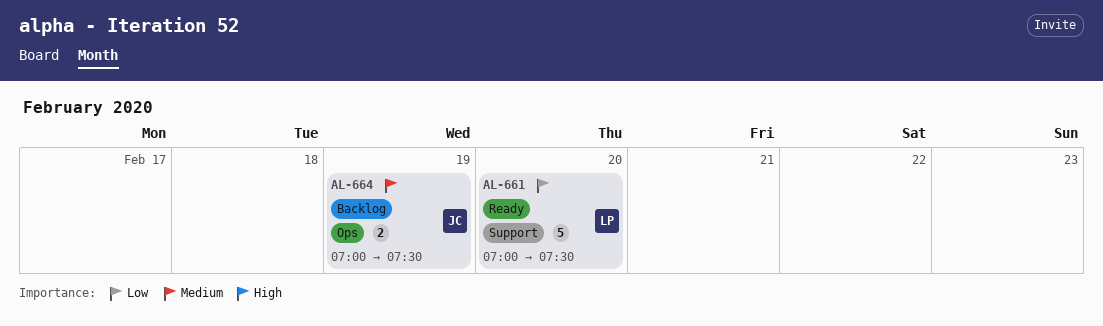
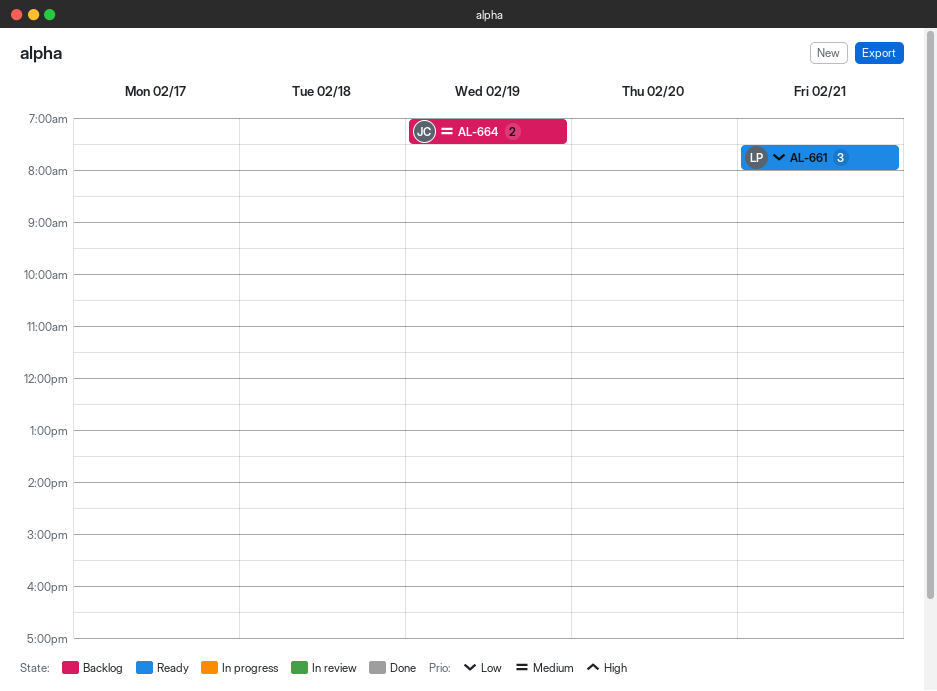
AL-661, estimate: 5 -> 3
AL-661, day: Feb 20 -> Feb 21
AL-661, begins: 07:00 -> 07:30
AL-661, ends: 07:30 -> 08:00

